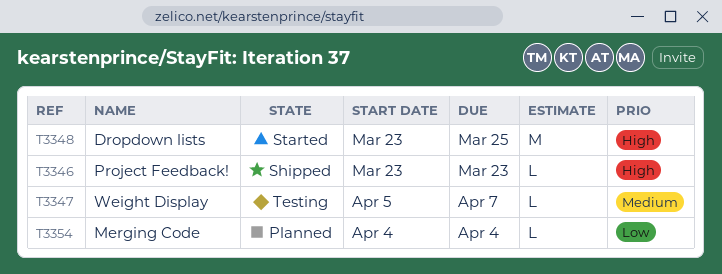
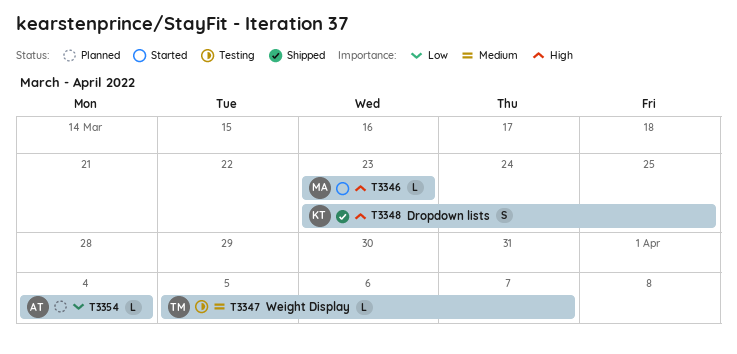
T3346, status: Shipped -> Started
T3348, status: Started -> Shipped
T3348, estimate: M -> S

